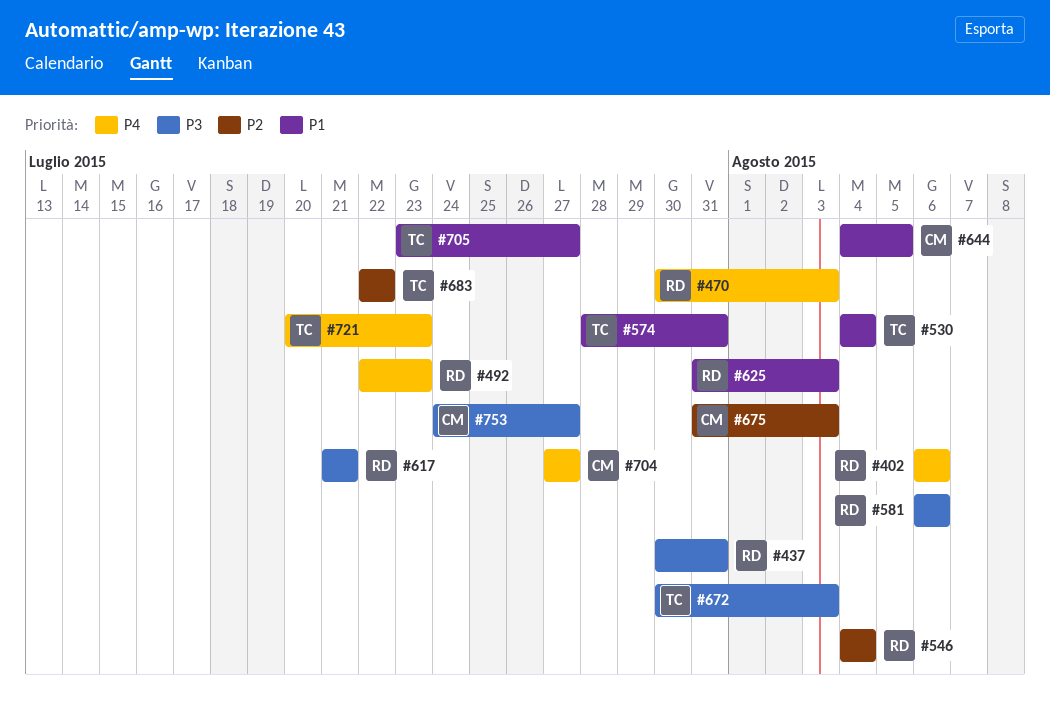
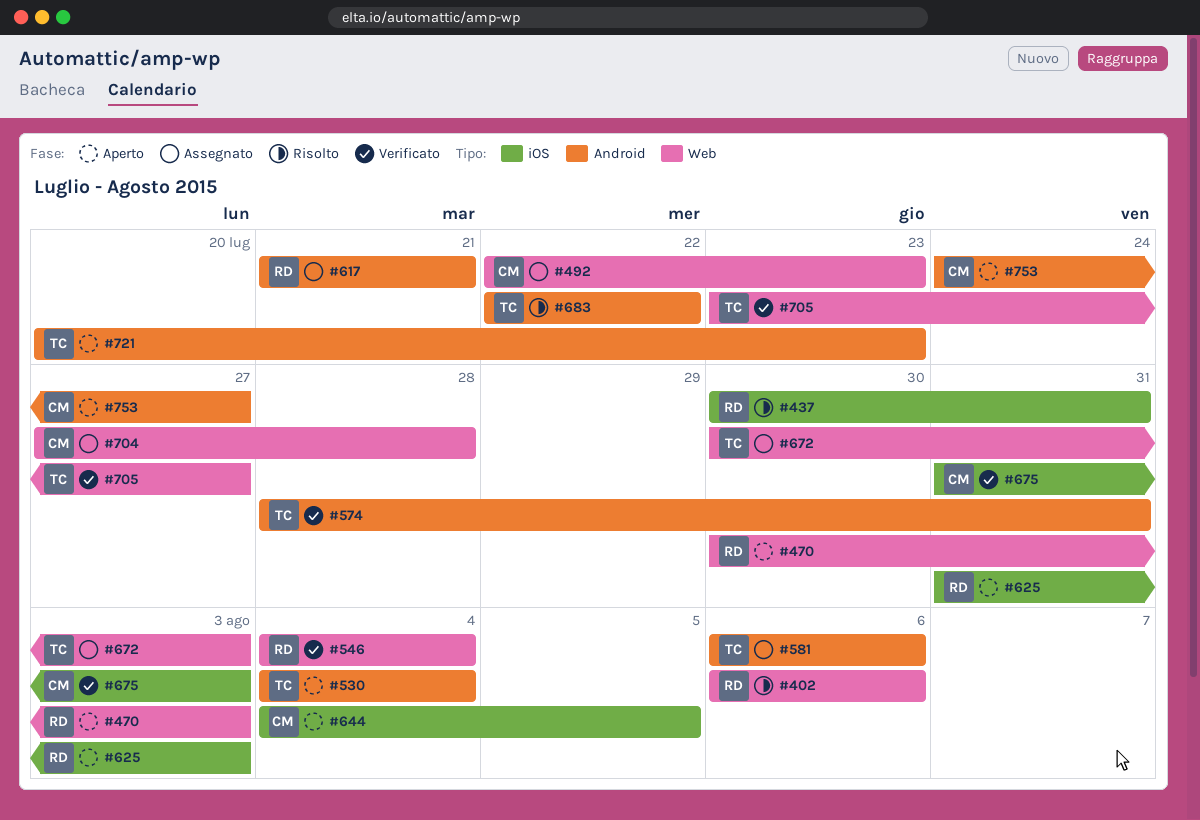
#492, owner: RD -> CM
#581, owner: RD -> TC
#704, due: Jul 27 -> Jul 28

